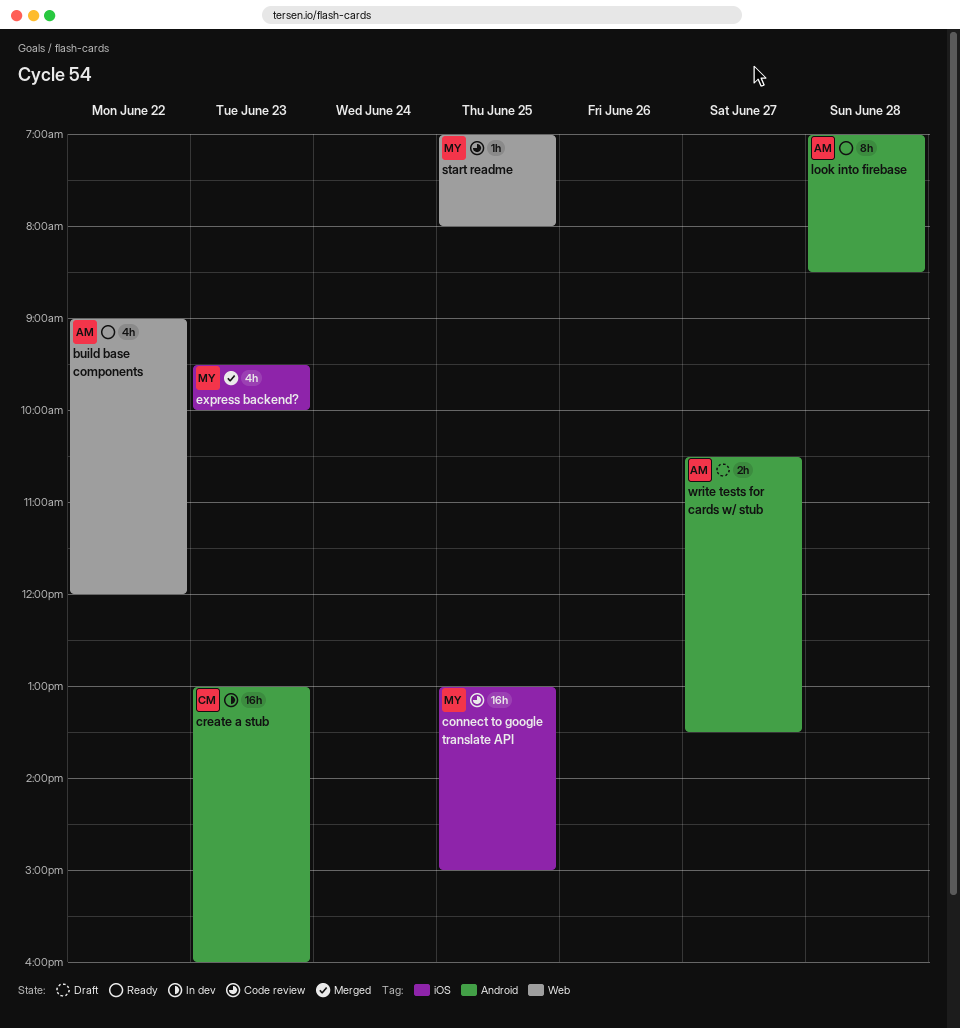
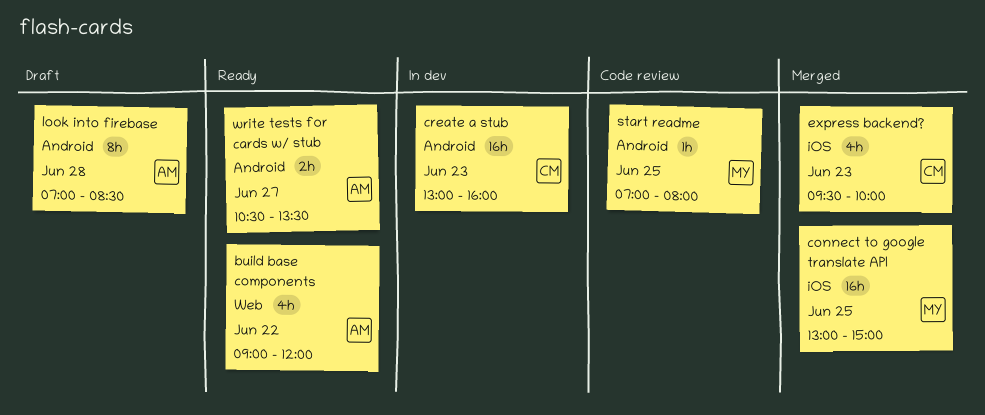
connect to google translate API, status: Code review -> Merged
express backend?, owner: MY -> CM
look into firebase, status: Ready -> Draft
start readme, label: Web -> Android
write tests for cards w/ stub, status: Draft -> Ready

